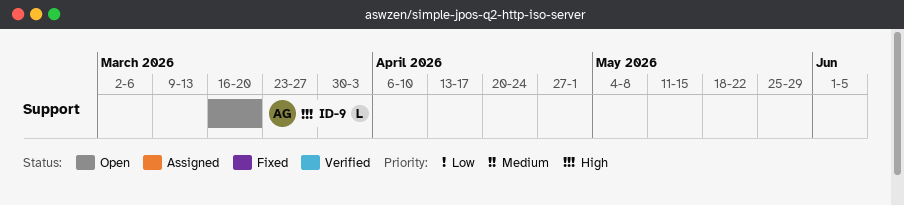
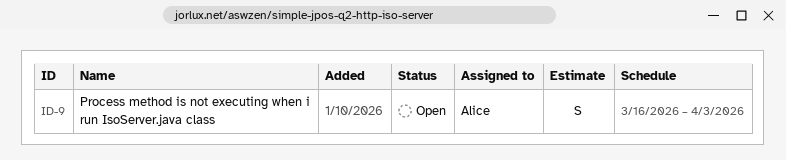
ID-9, estimate: L -> S
ID-9, due: Mar 20 -> Apr 3

